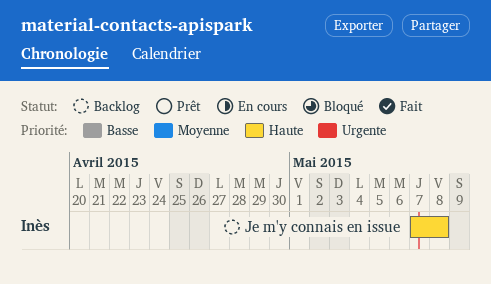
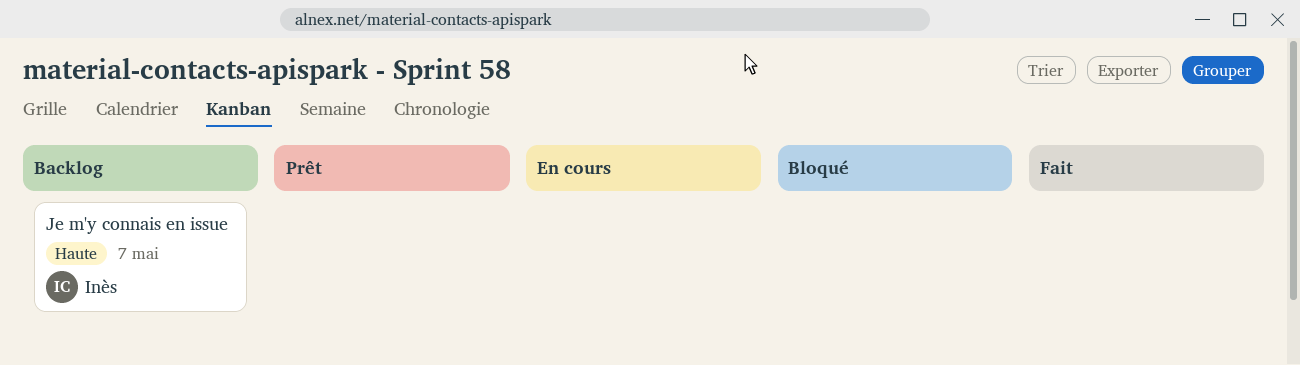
Je m'y connais en issue, due: May 8 -> May 7

